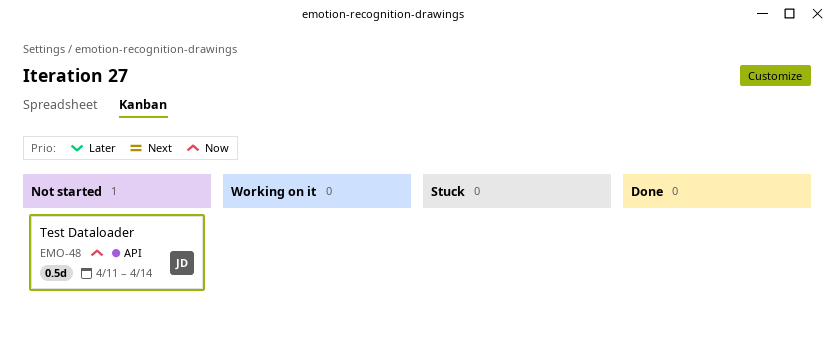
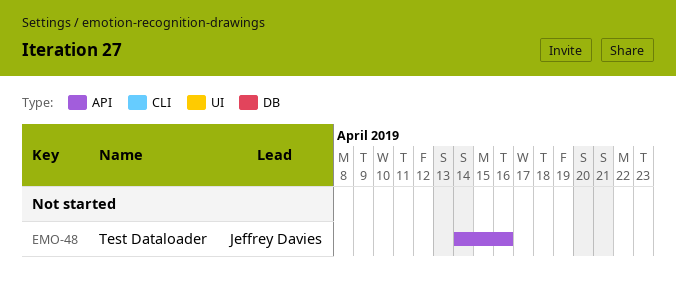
EMO-48, start: Apr 11 -> Apr 14
EMO-48, due: Apr 14 -> Apr 16

